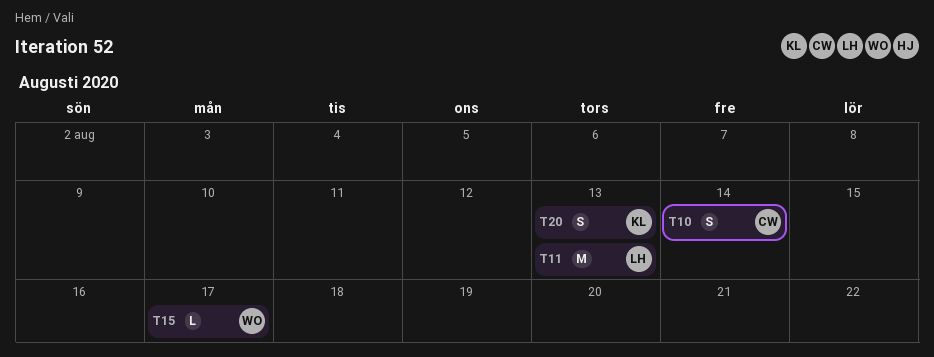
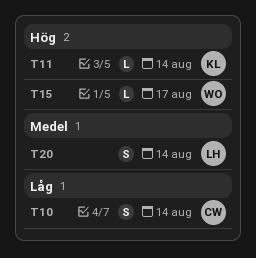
T11, owner: LH -> KL
T11, estimate: M -> L
T11, due: Aug 13 -> Aug 14
T20, owner: KL -> LH
T20, due: Aug 13 -> Aug 14

